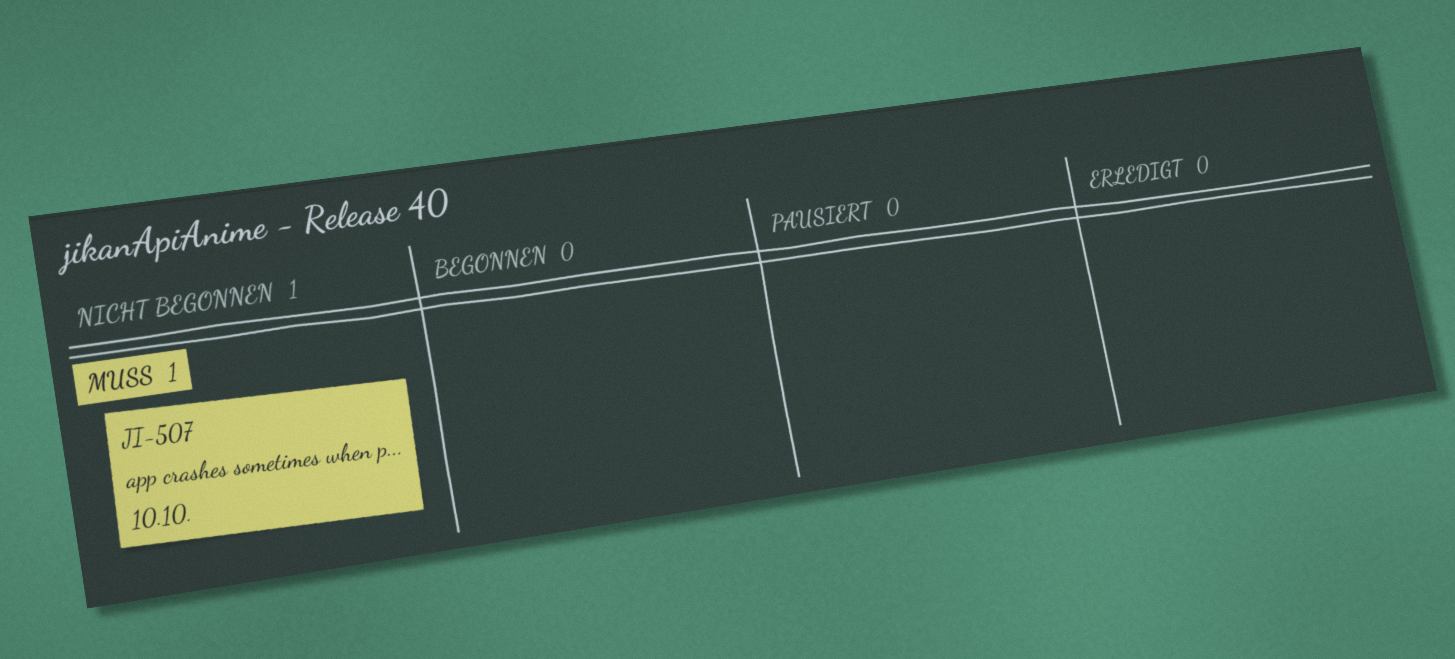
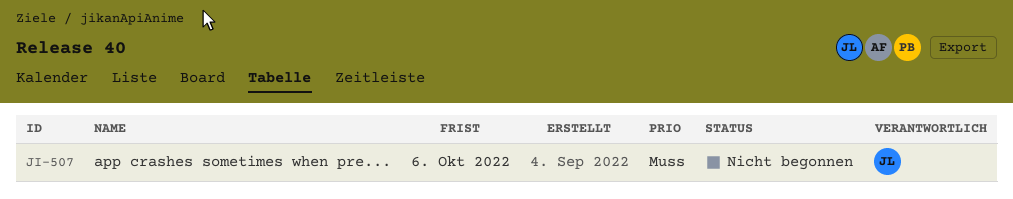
JI-507, due: Oct 10 -> Oct 6

